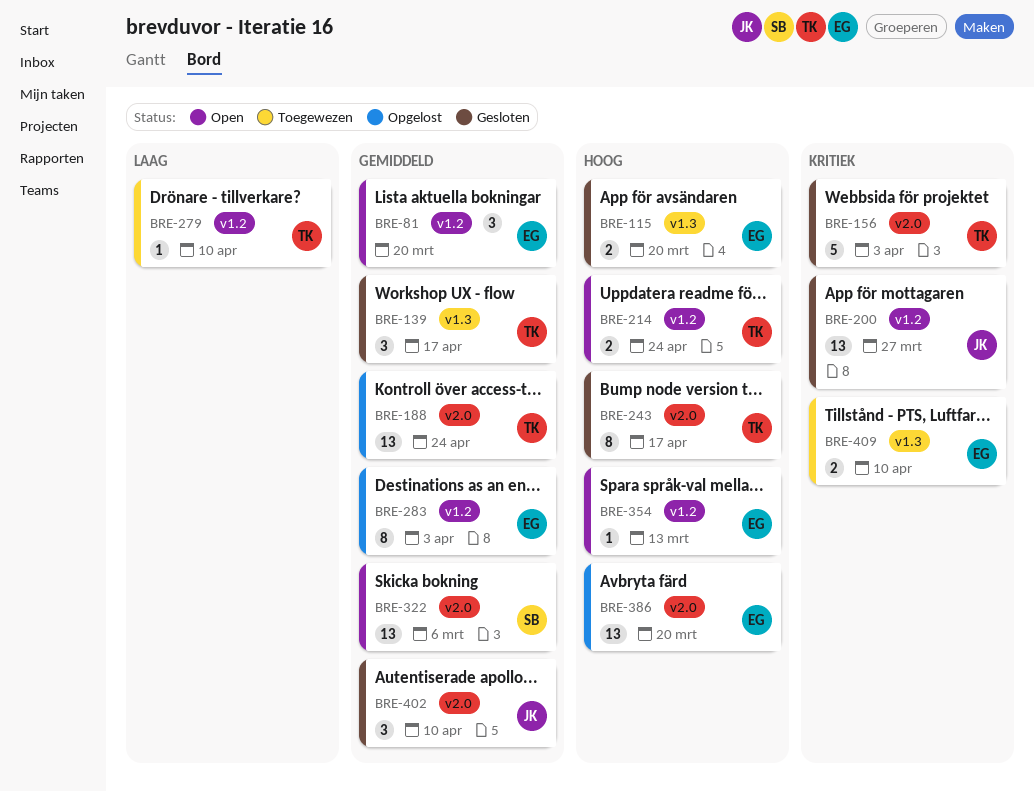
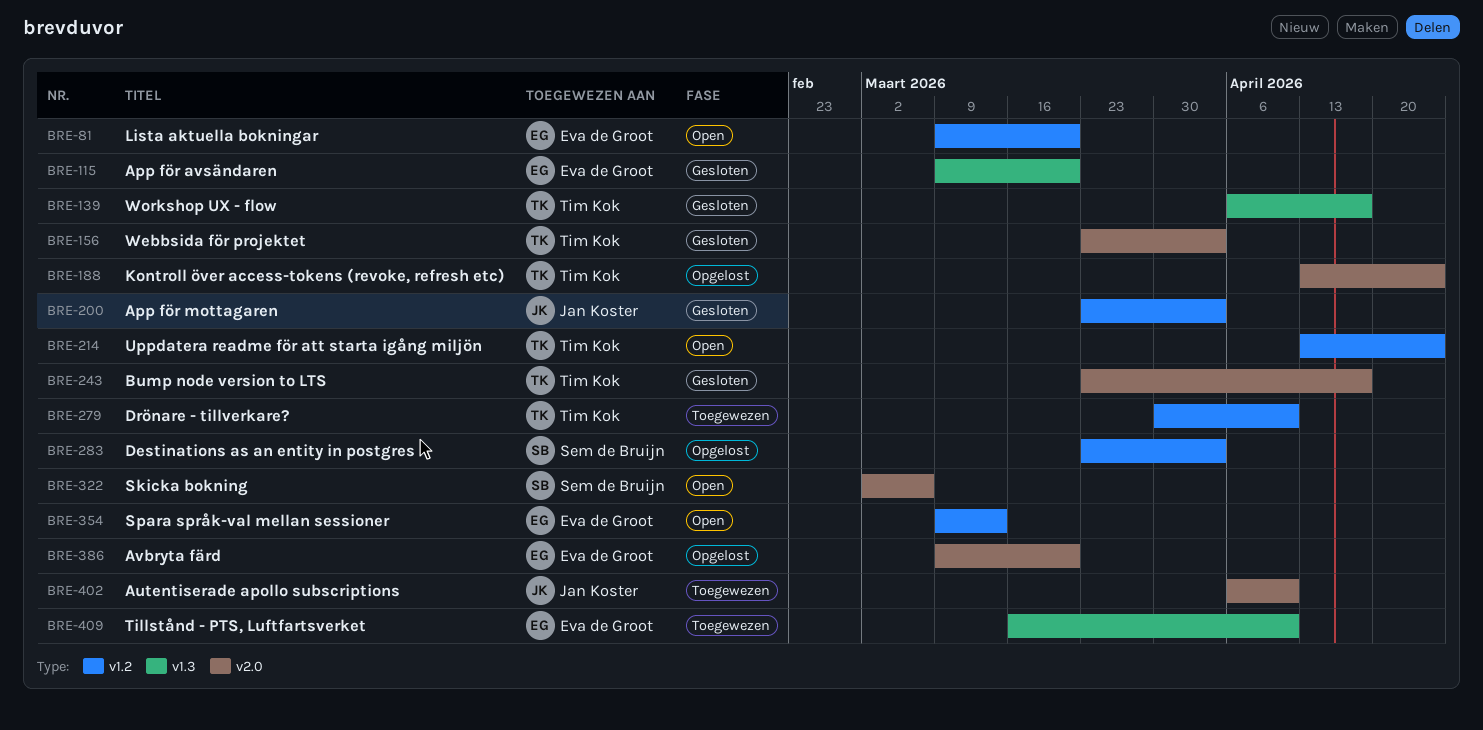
BRE-200, due: Mar 27 -> Apr 3
BRE-283, owner: Eva de Groot -> Sem de Bruijn
BRE-402, status: Gesloten -> Toegewezen

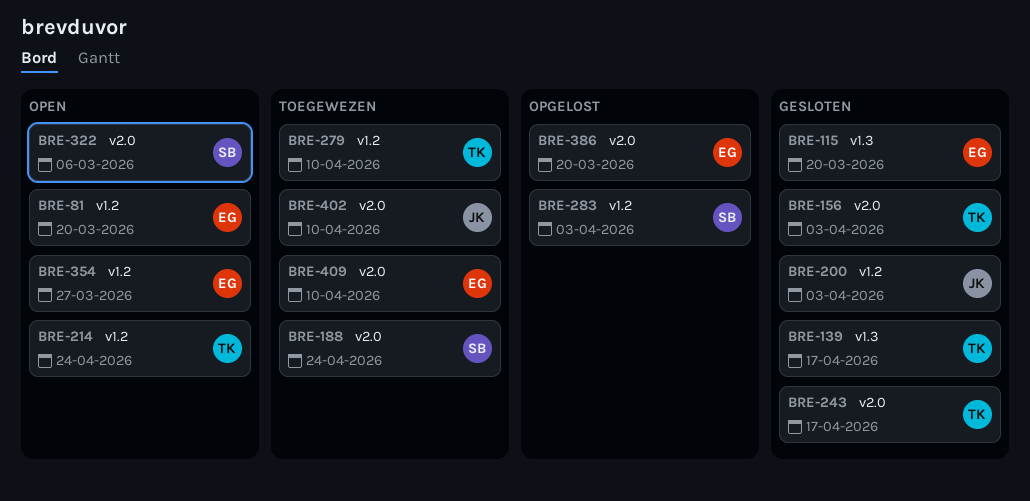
BRE-188, status: Opgelost -> Toegewezen
BRE-188, owner: Tim Kok -> Sem de Bruijn
BRE-354, due: Mar 13 -> Mar 27
BRE-409, label: v1.3 -> v2.0

